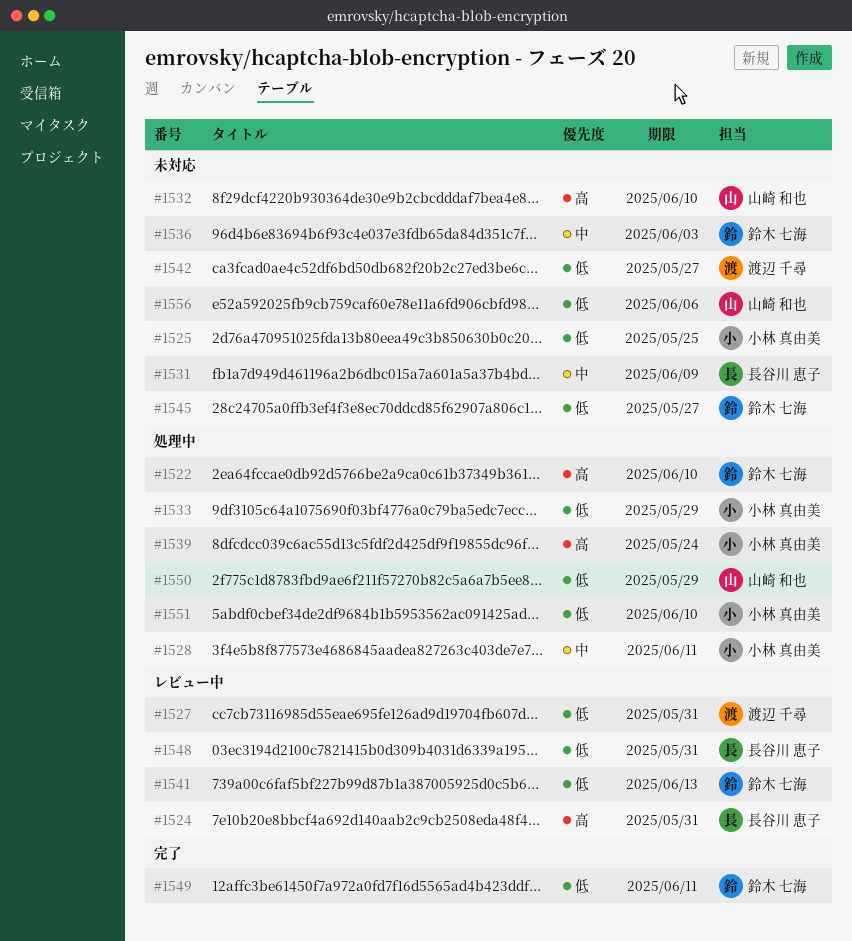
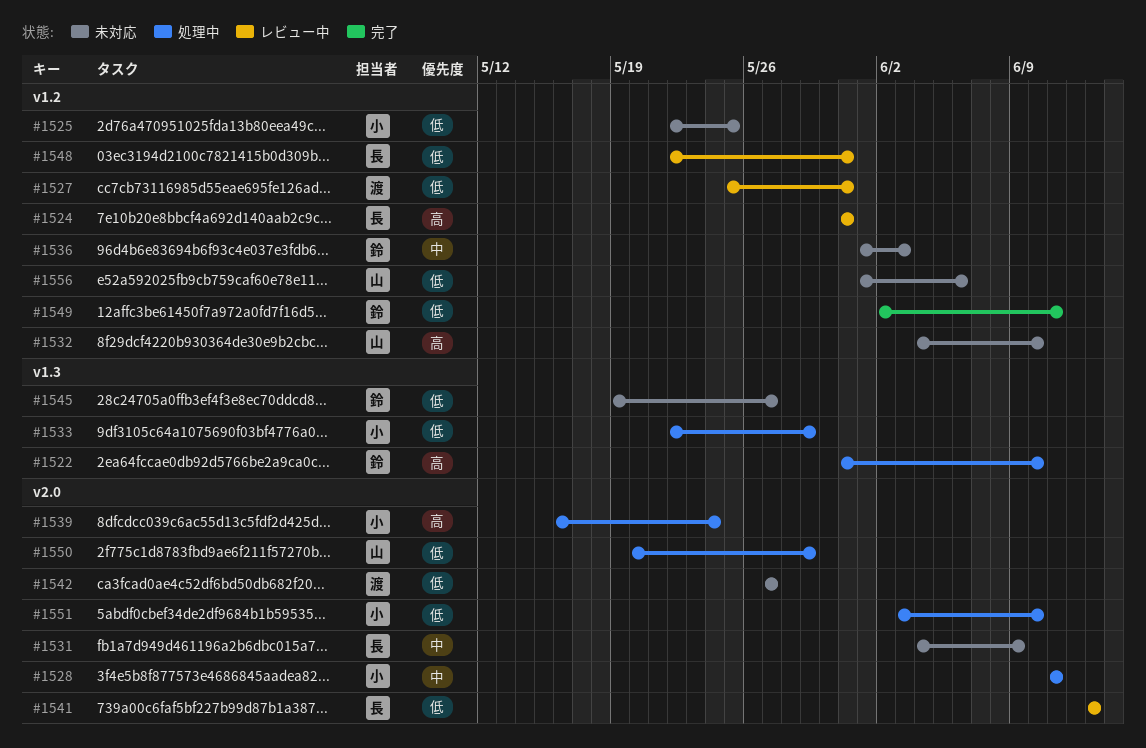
#1541, owner: 鈴木 七海 -> 長谷川 恵子

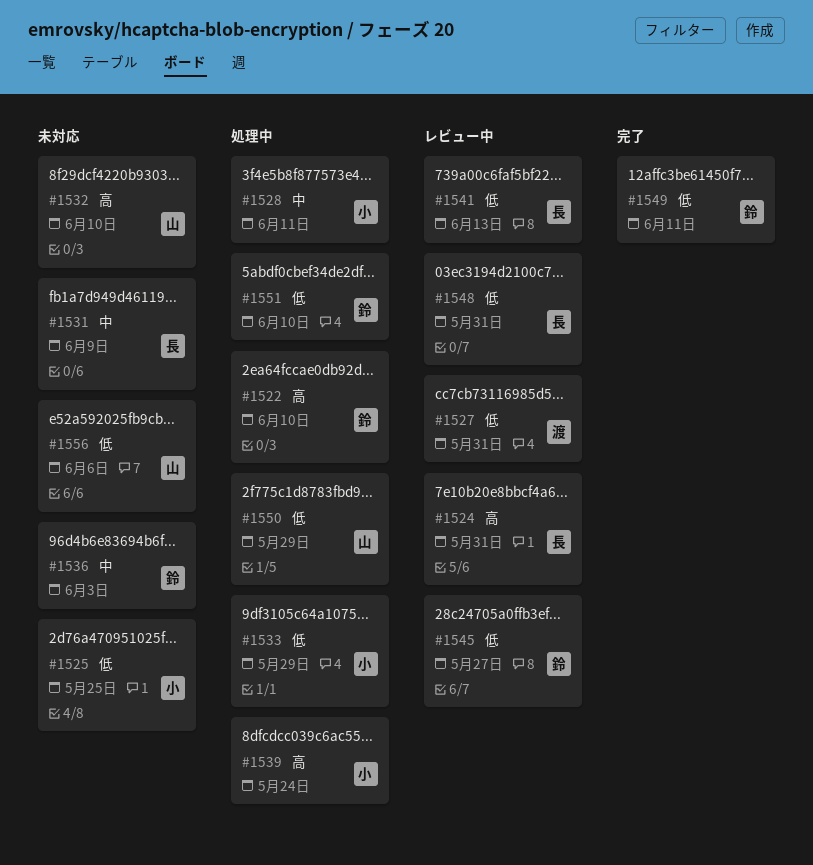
#1542: present -> none
#1545, status: 未対応 -> レビュー中
#1551, owner: 小 -> 鈴

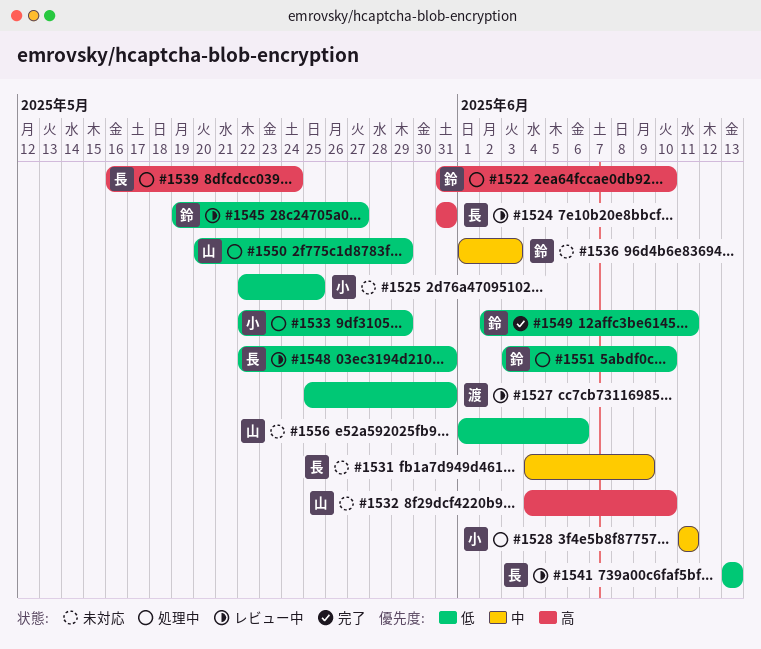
#1539, owner: 小 -> 長

